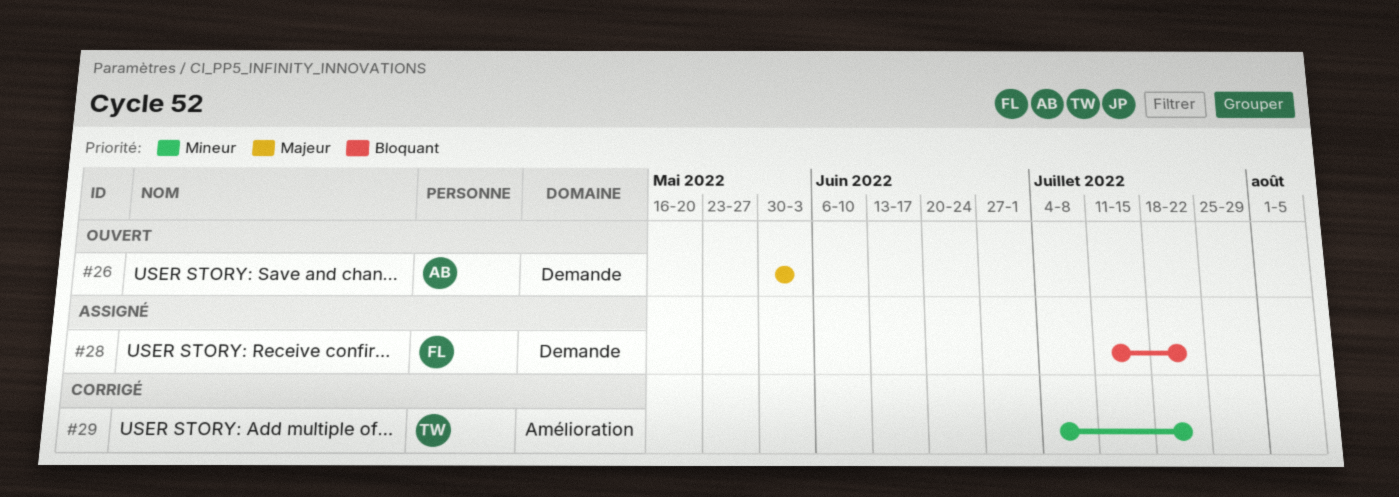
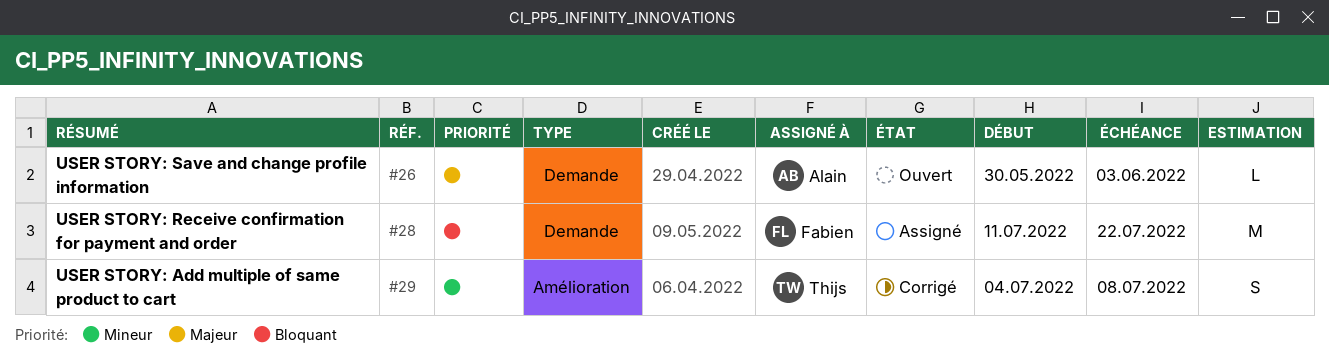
#29, due: Jul 22 -> Jul 8

